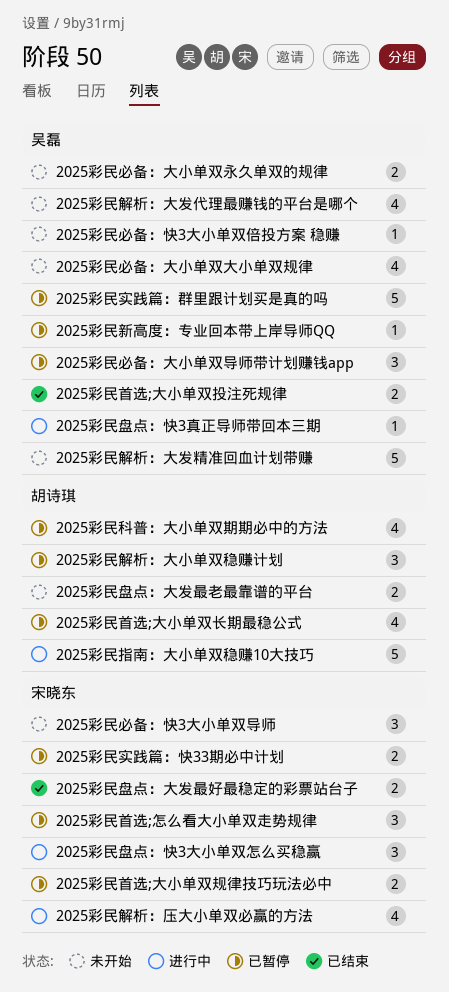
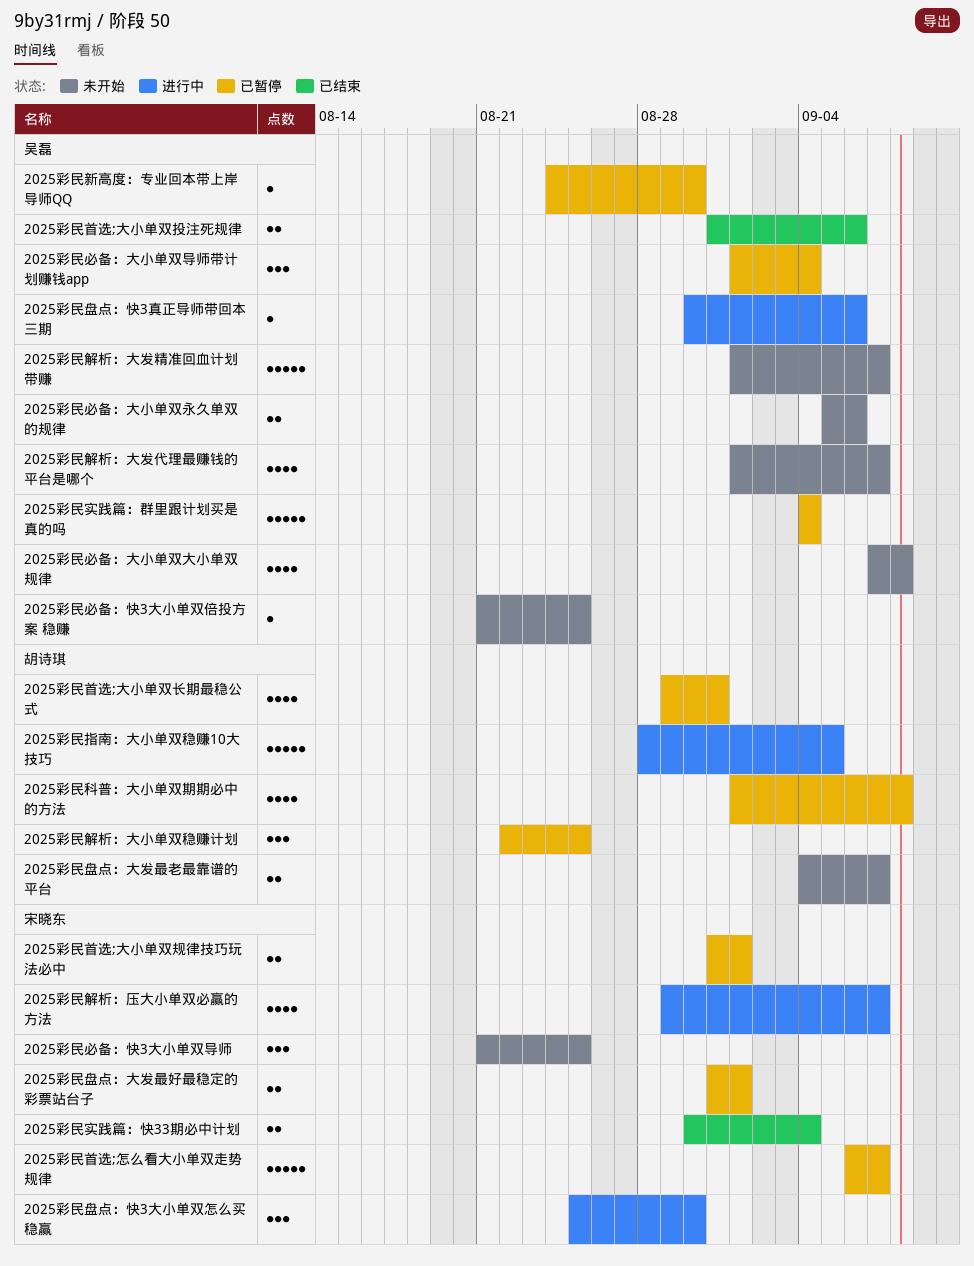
2025彩民实践篇：快33期必中计划, status: 已暂停 -> 已结束
2025彩民盘点：大发最好最稳定的彩票站台子, status: 已结束 -> 已暂停
2025彩民首选;怎么看大小单双走势规律, estimate: 3 -> 5

